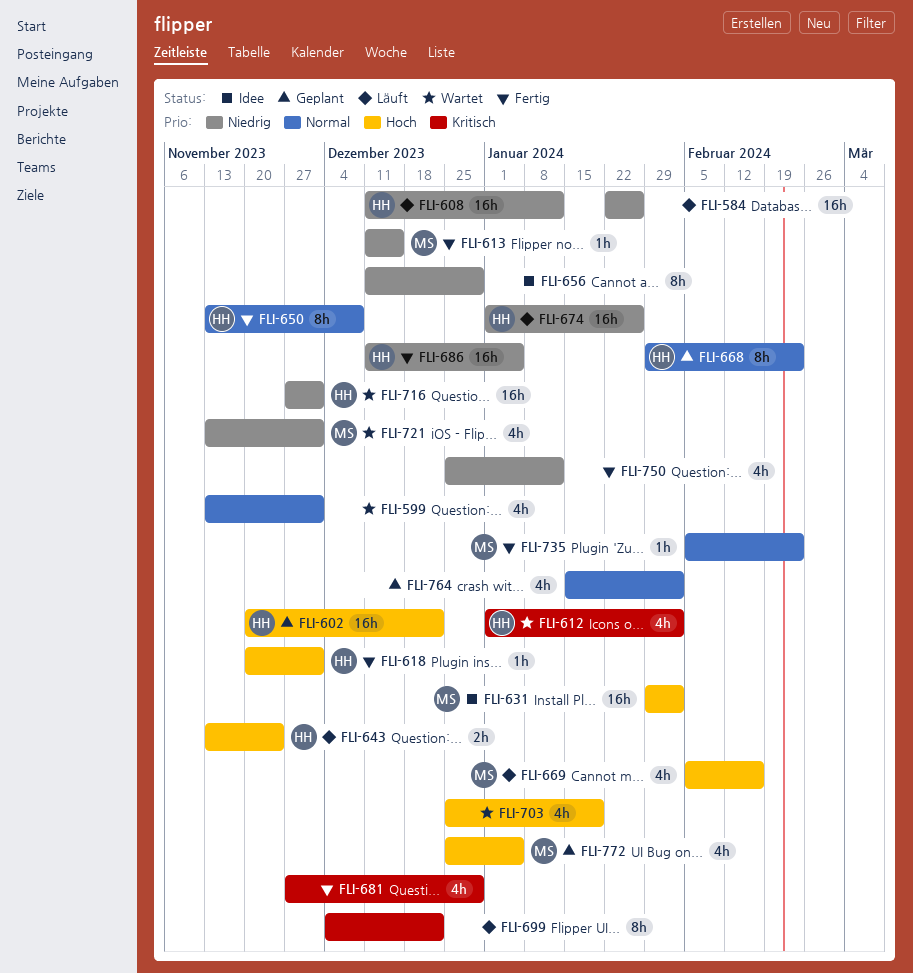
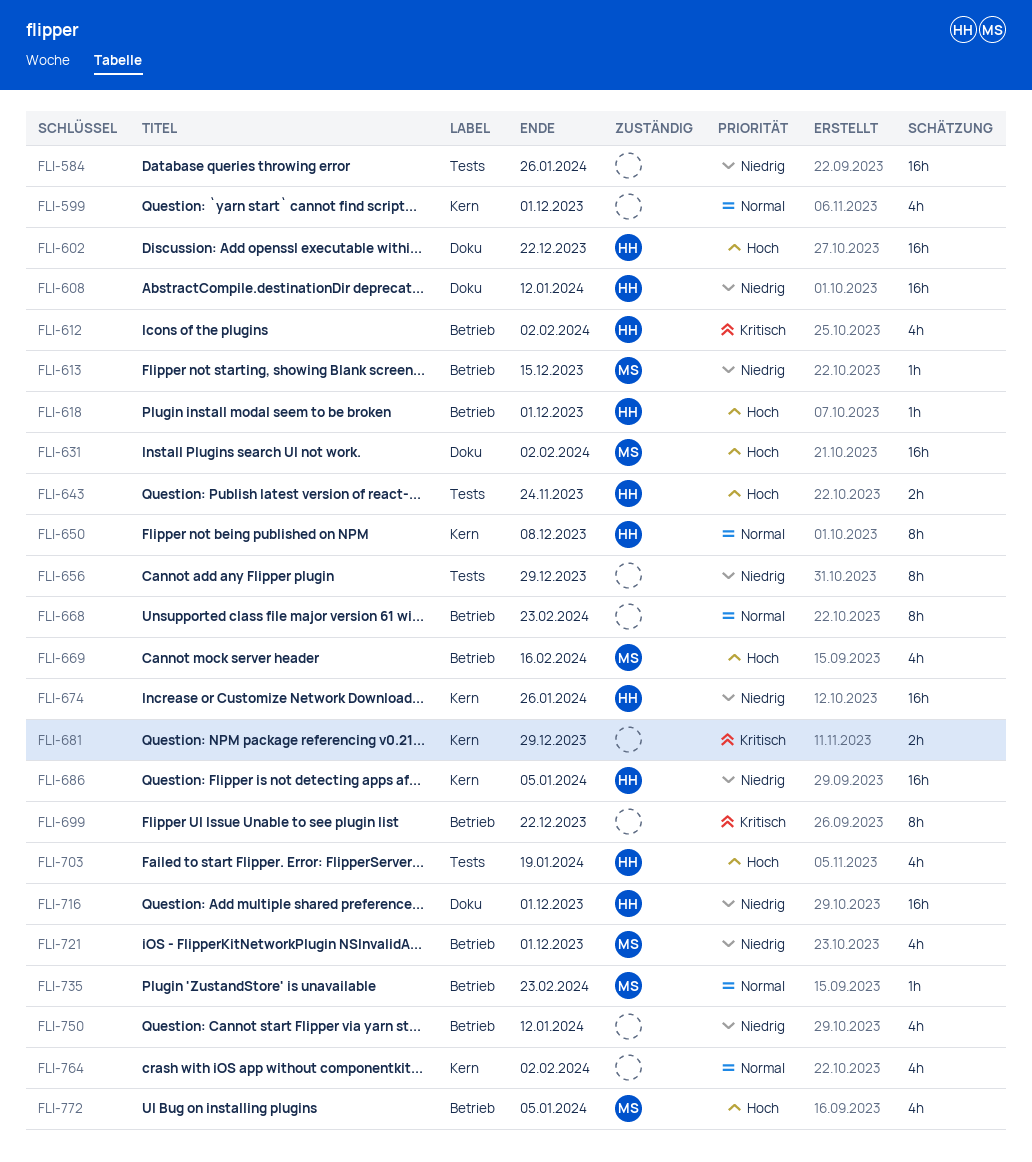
FLI-668, owner: HH -> none
FLI-681, estimate: 4h -> 2h
FLI-703, owner: none -> HH

